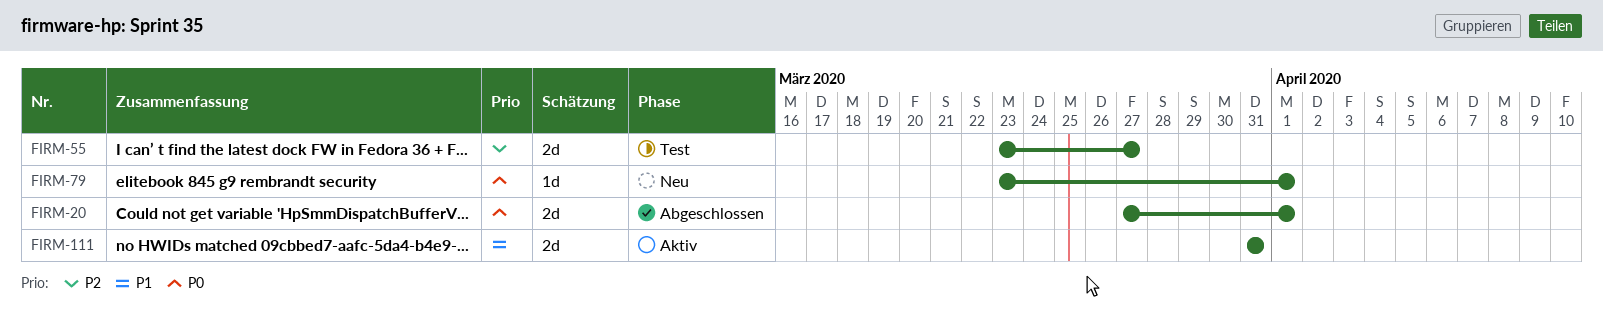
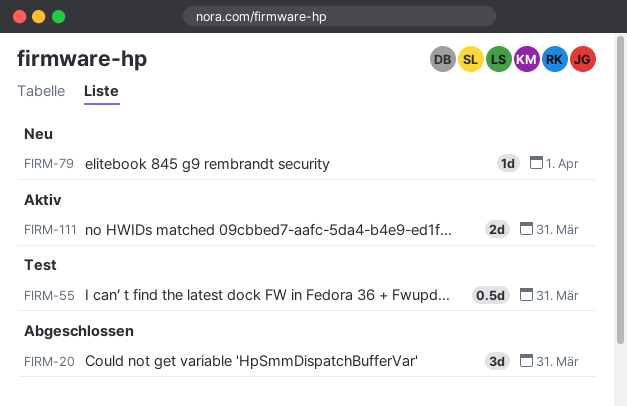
FIRM-20, estimate: 2d -> 3d
FIRM-20, due: Apr 1 -> Mar 31
FIRM-55, estimate: 2d -> 0.5d
FIRM-55, due: Mar 27 -> Mar 31

